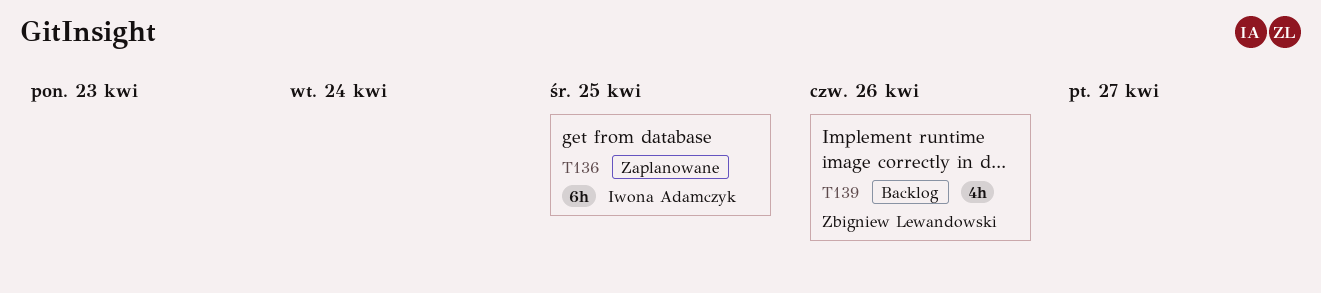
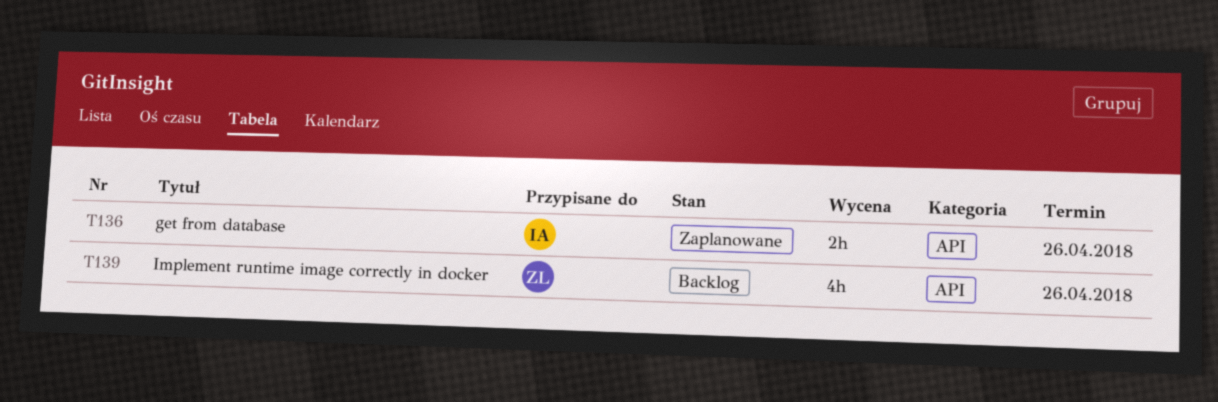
T136, estimate: 6h -> 2h
T136, due: Apr 25 -> Apr 26

